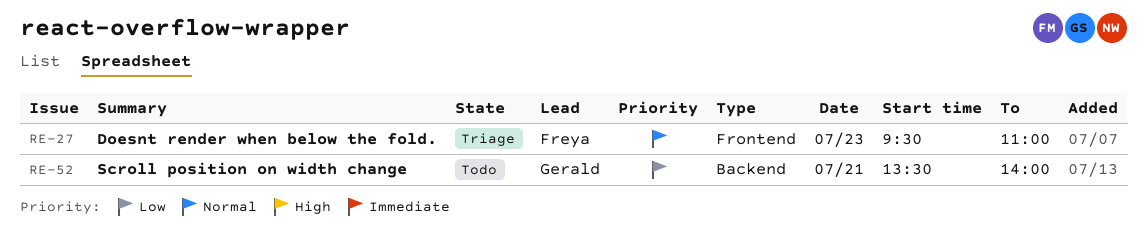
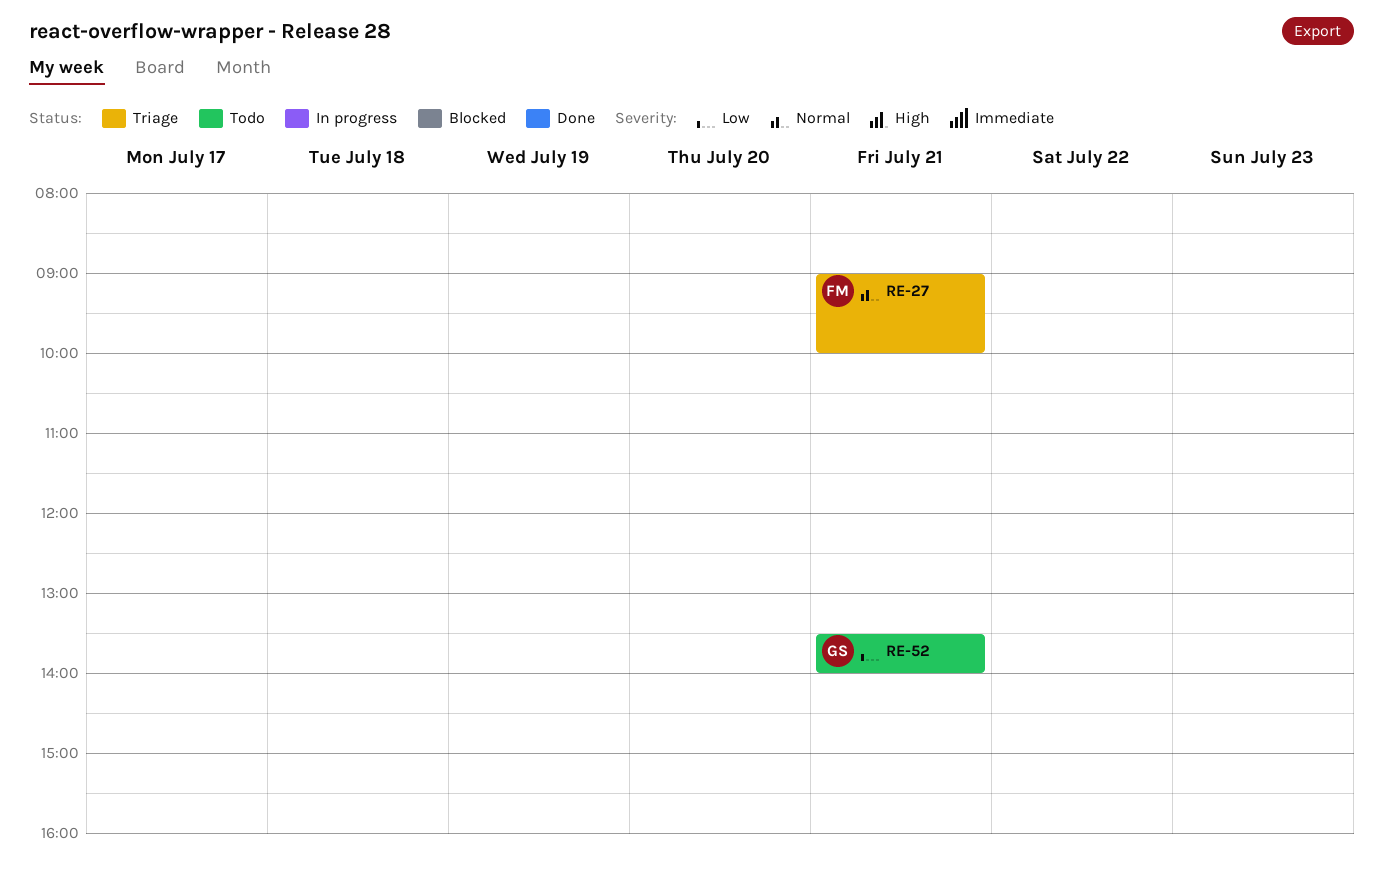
RE-27, day: Jul 23 -> Jul 21
RE-27, begins: 09:30 -> 09:00
RE-27, ends: 11:00 -> 10:00

